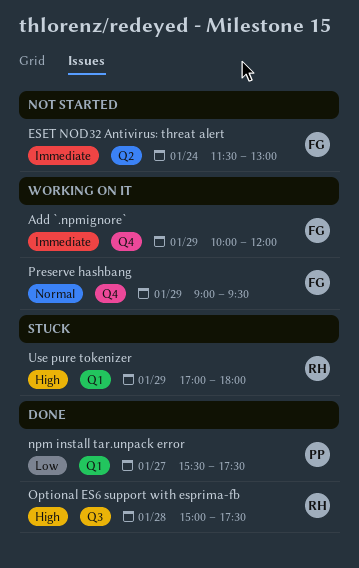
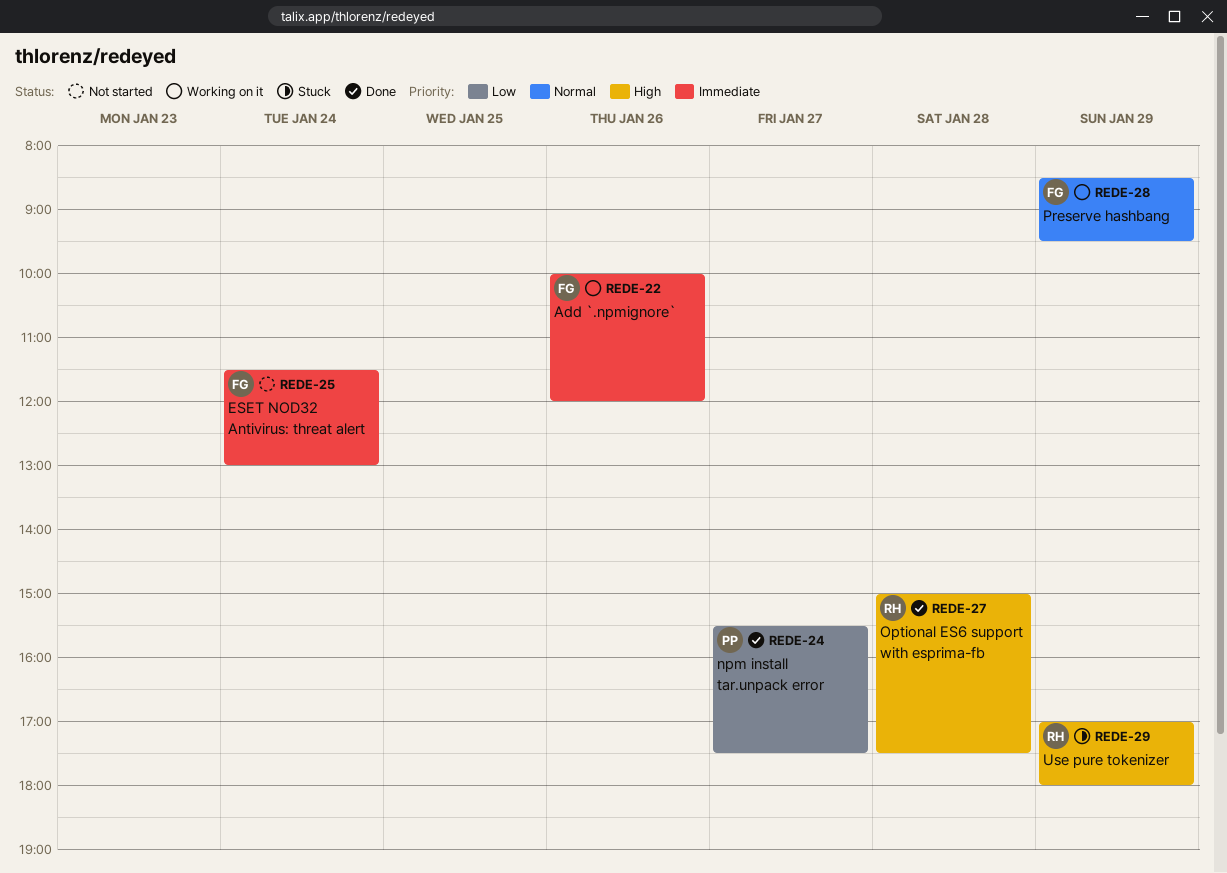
Add `.npmignore`, day: Jan 29 -> Jan 26
Preserve hashbang, begins: 09:00 -> 08:30

